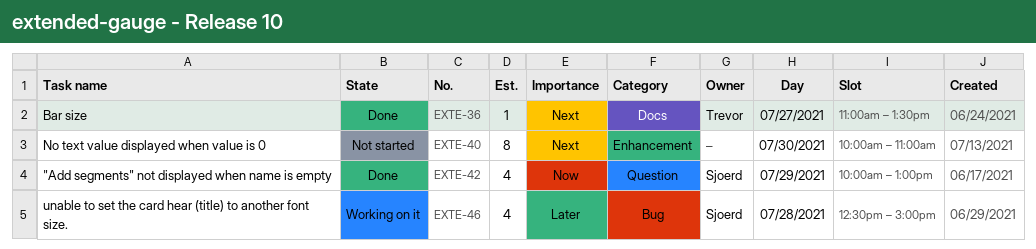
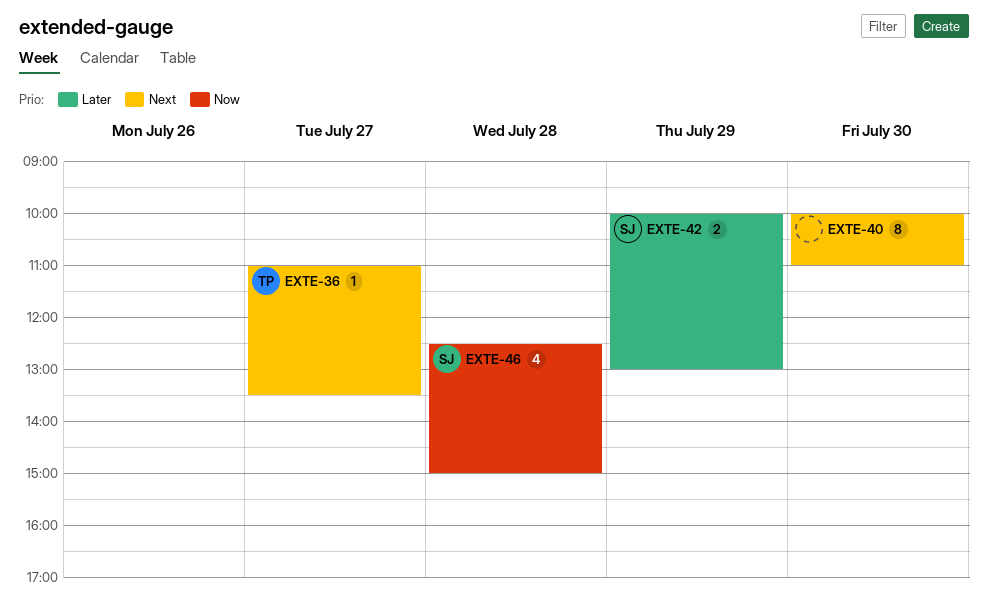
EXTE-42, priority: Now -> Later
EXTE-42, estimate: 4 -> 2
EXTE-46, priority: Later -> Now

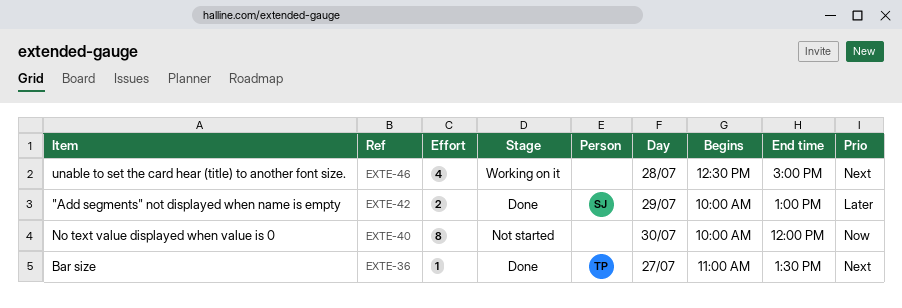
EXTE-40, priority: Next -> Now
EXTE-40, ends: 11:00 -> 12:00
EXTE-46, owner: SJ -> none
EXTE-46, priority: Now -> Next

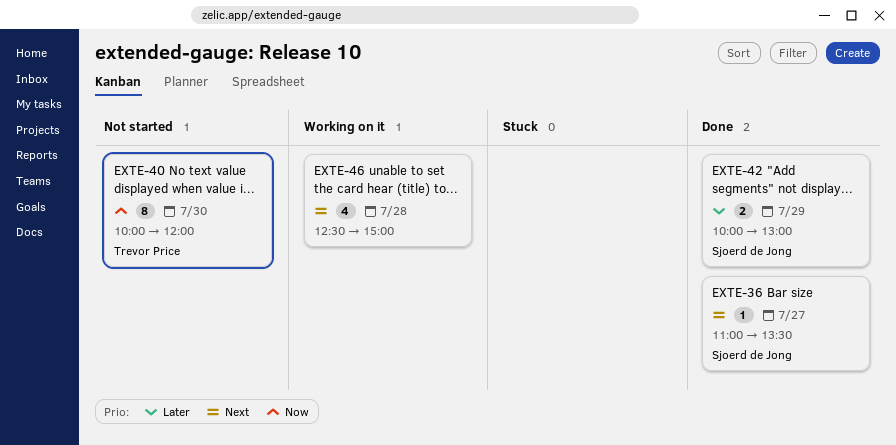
EXTE-36, owner: Trevor Price -> Sjoerd de Jong
EXTE-40, owner: none -> Trevor Price

